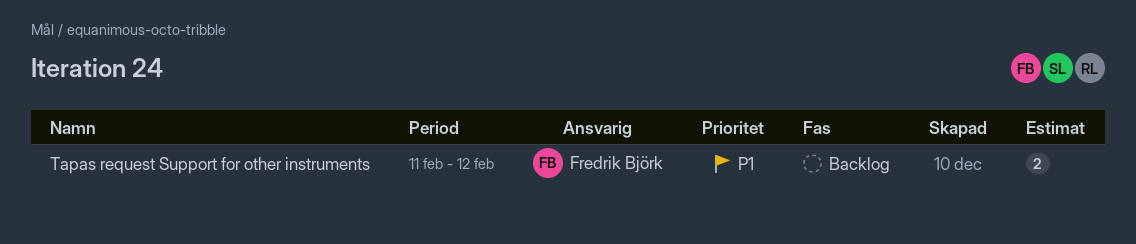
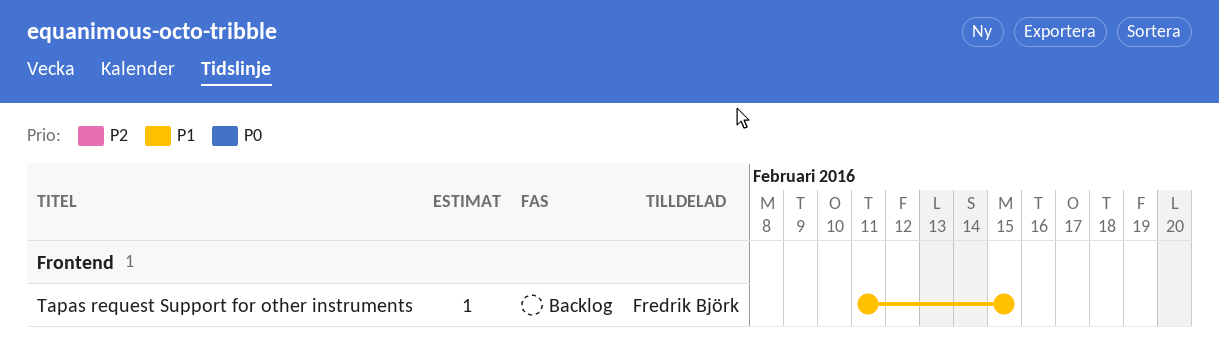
Tapas request Support for other instruments, estimate: 2 -> 1
Tapas request Support for other instruments, due: Feb 12 -> Feb 15

